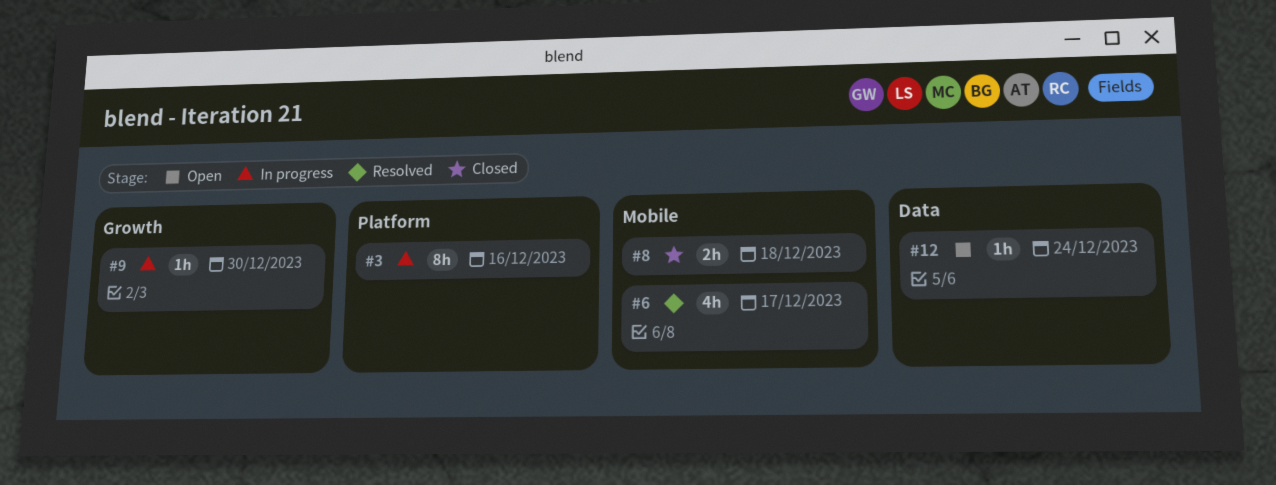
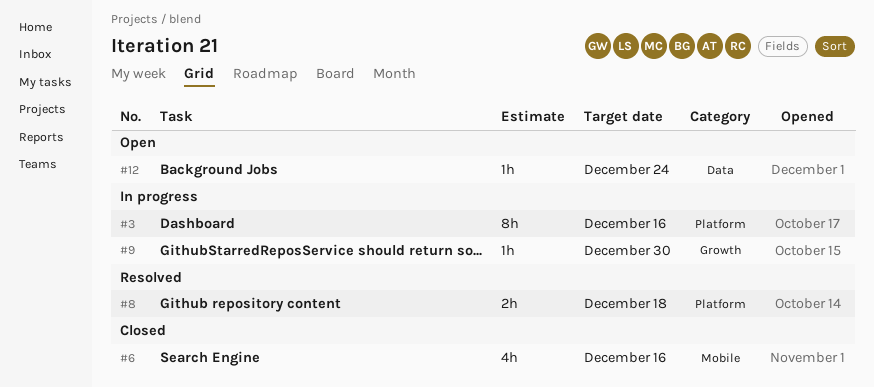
#6, status: Resolved -> Closed
#6, due: Dec 17 -> Dec 16
#8, status: Closed -> Resolved
#8, label: Mobile -> Platform

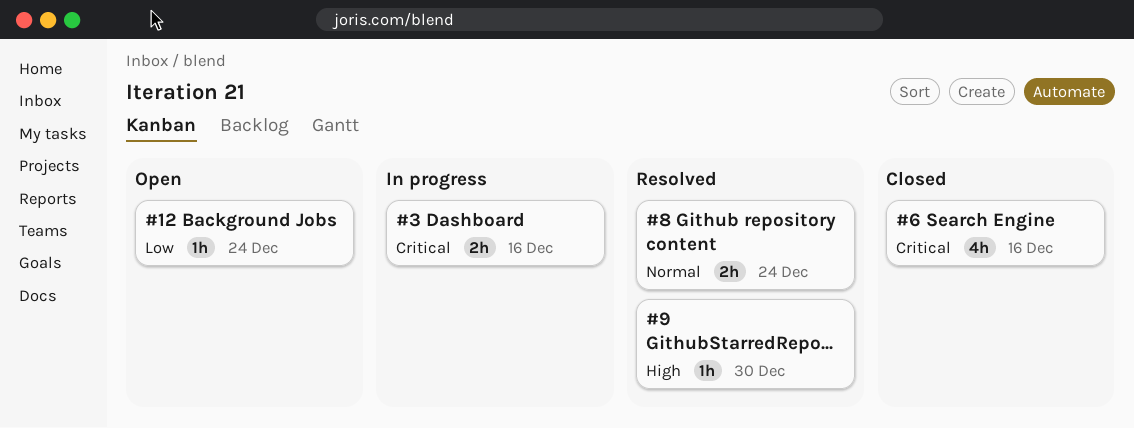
#3, estimate: 8h -> 2h
#8, due: Dec 18 -> Dec 24
#9, status: In progress -> Resolved

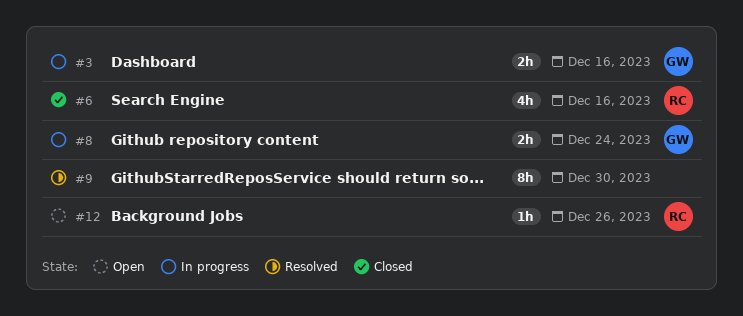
#8, status: Resolved -> In progress
#9, estimate: 1h -> 8h
#12, due: Dec 24 -> Dec 26

